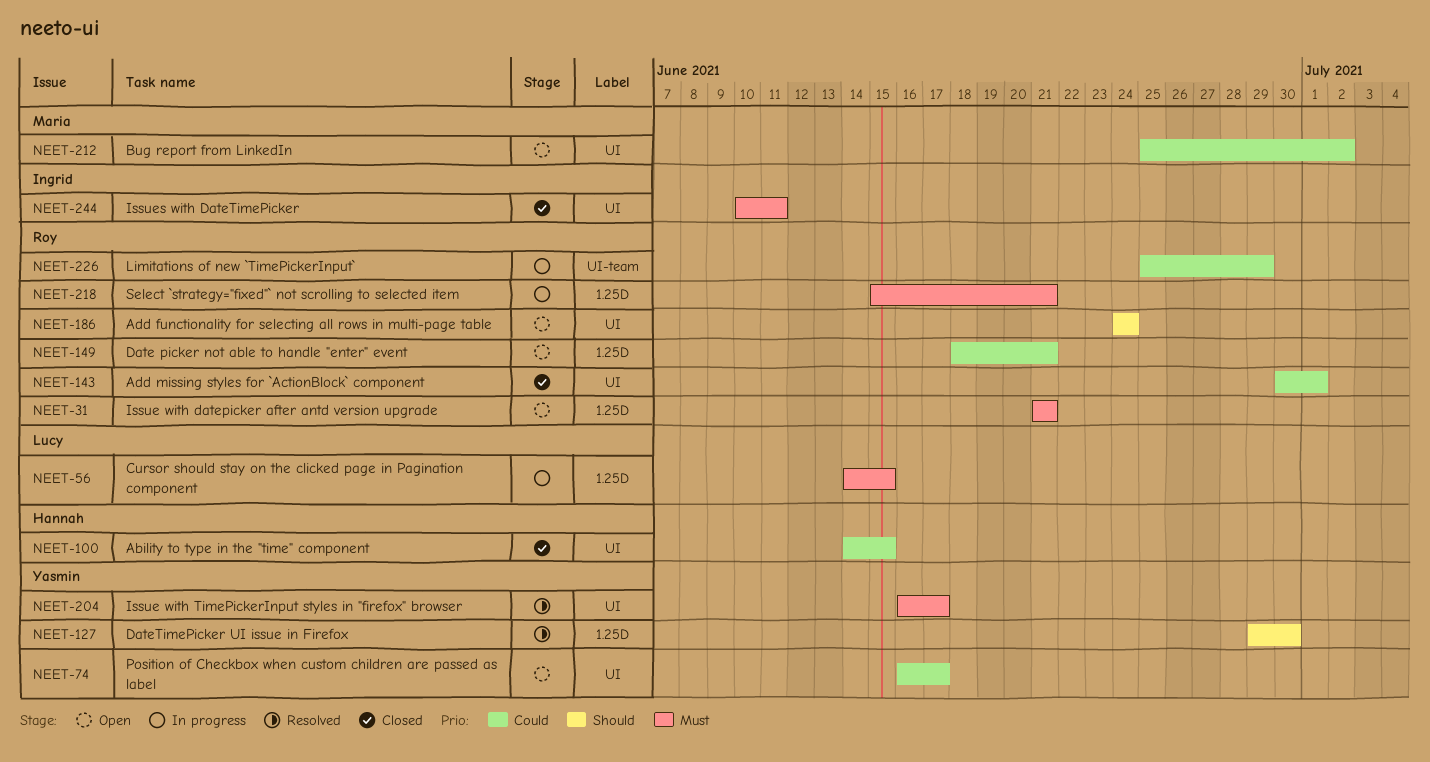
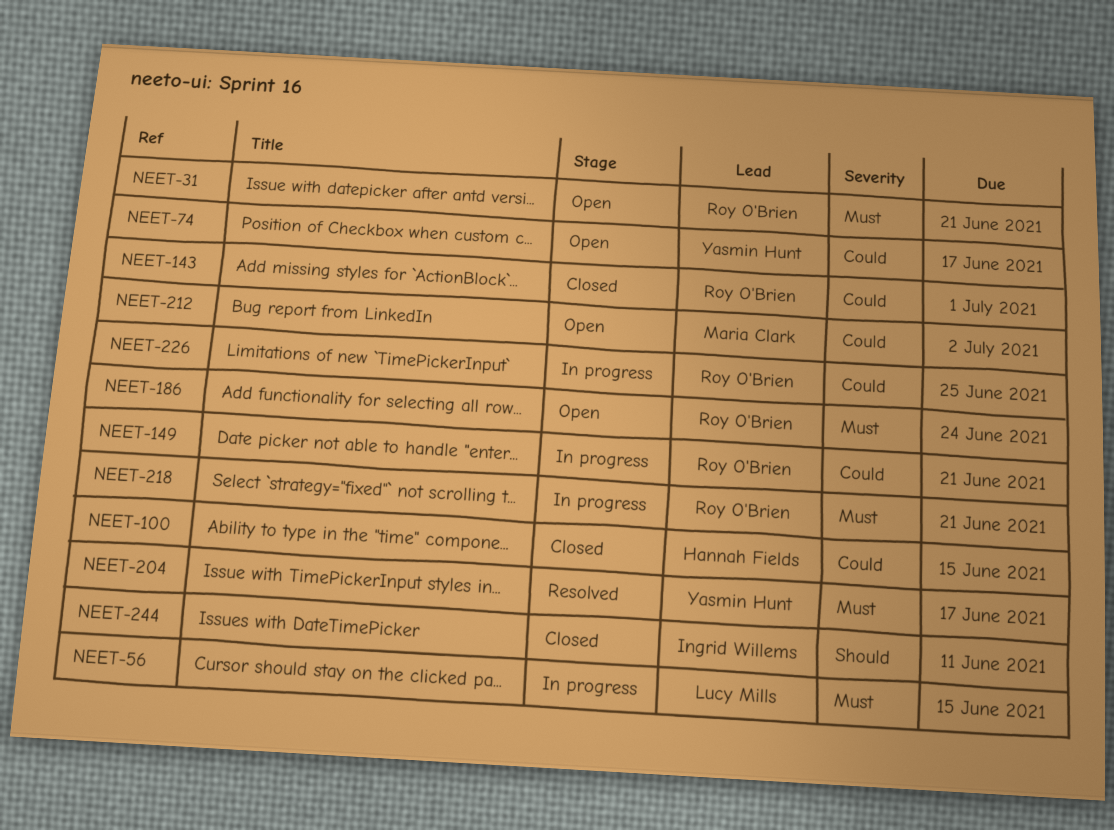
NEET-127: present -> none
NEET-149, status: Open -> In progress
NEET-186, priority: Should -> Must
NEET-226, due: Jun 29 -> Jun 25
NEET-244, priority: Must -> Should

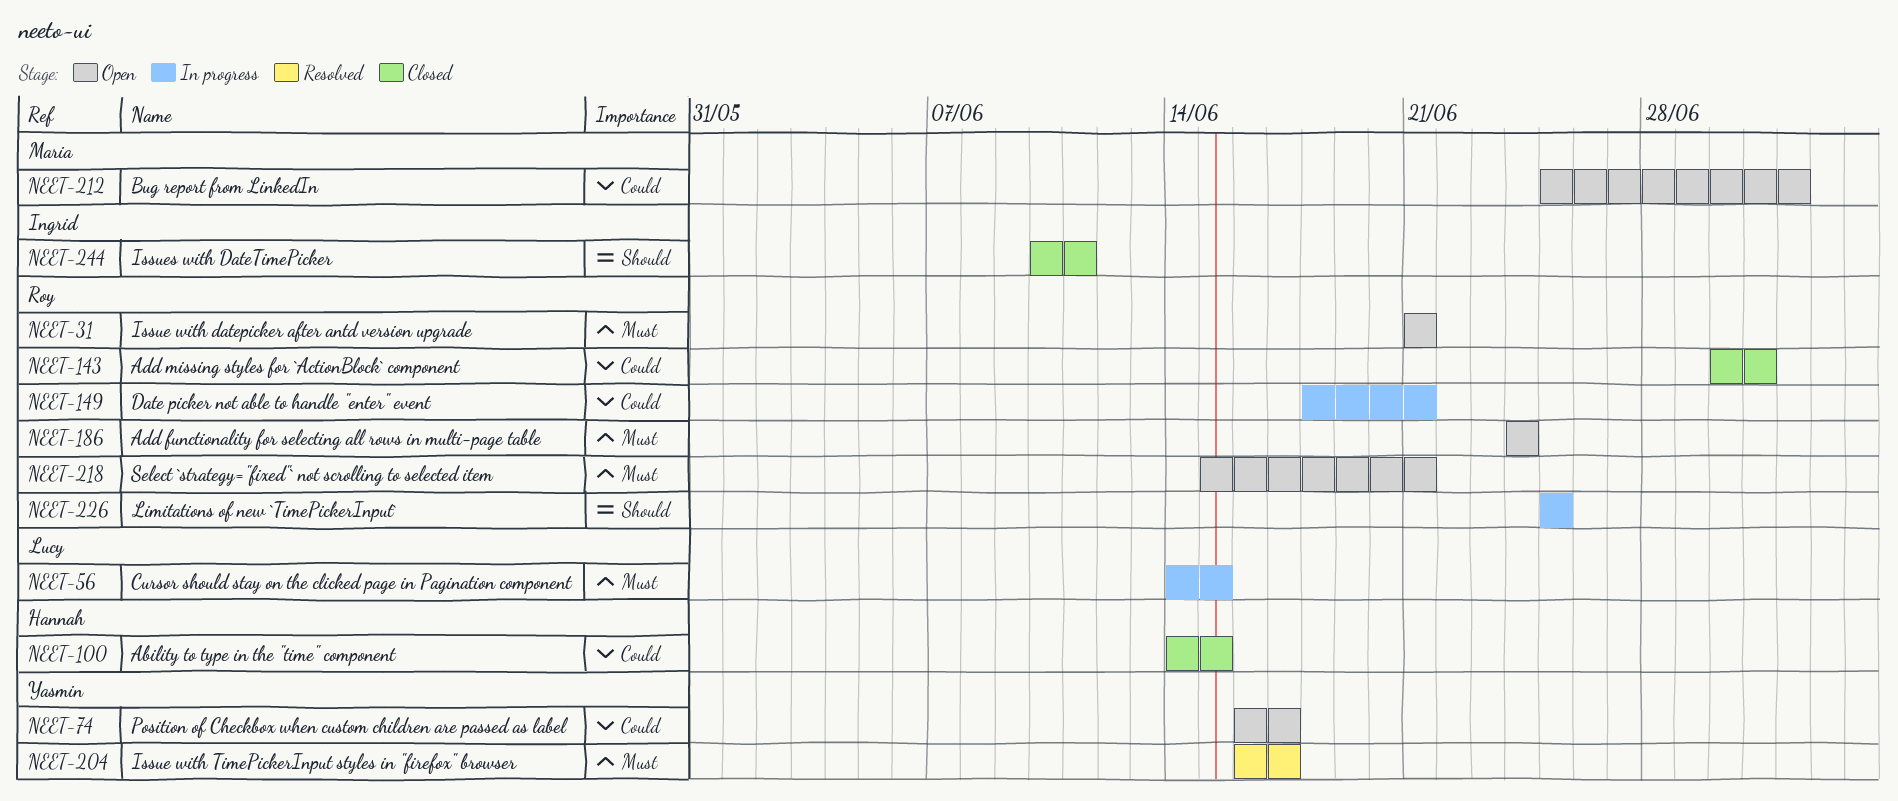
NEET-218, status: In progress -> Open
NEET-226, priority: Could -> Should

